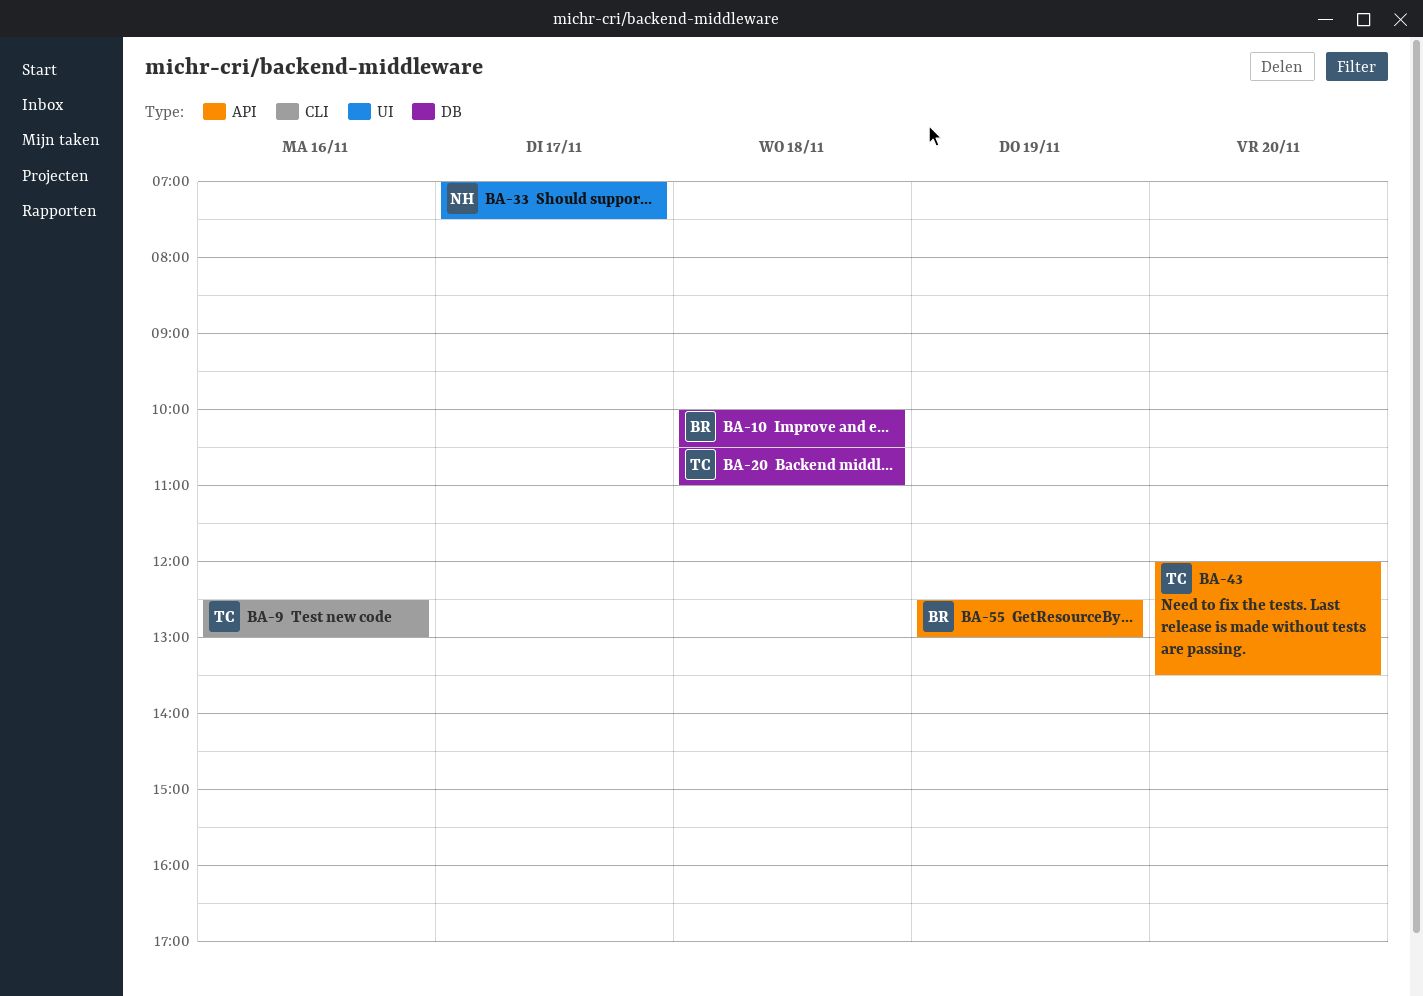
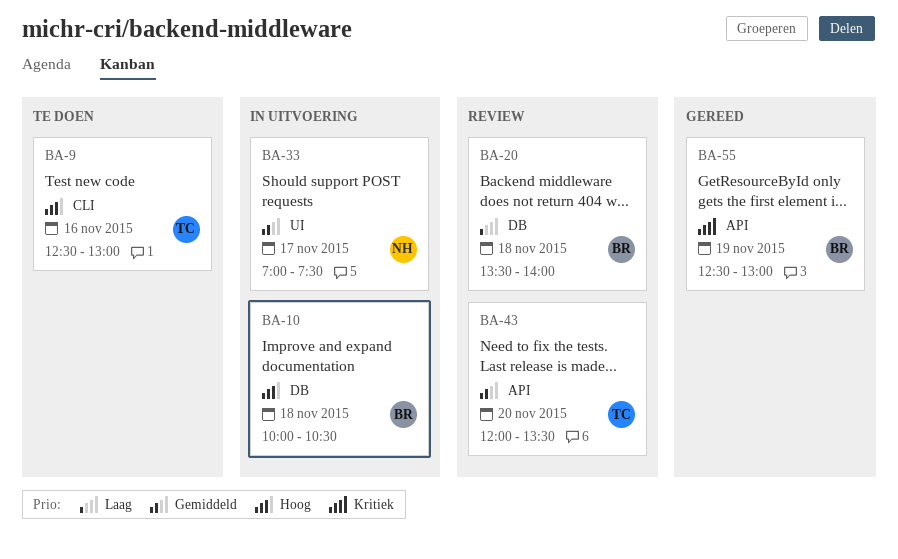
BA-20, owner: TC -> BR
BA-20, begins: 10:30 -> 13:30
BA-20, ends: 11:00 -> 14:00

